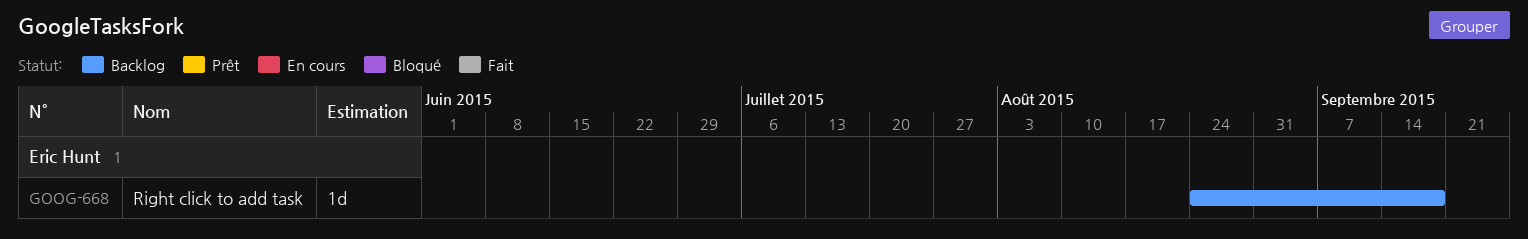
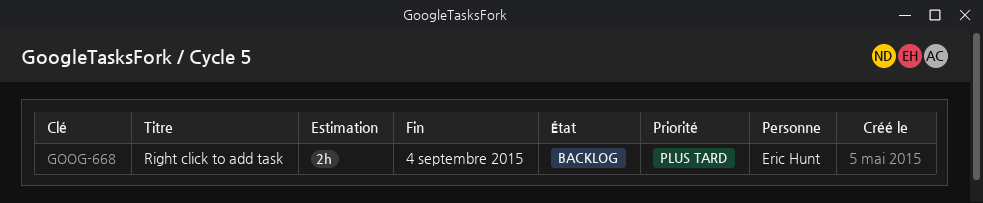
GOOG-668, estimate: 1d -> 2h
GOOG-668, due: Sep 18 -> Sep 4

